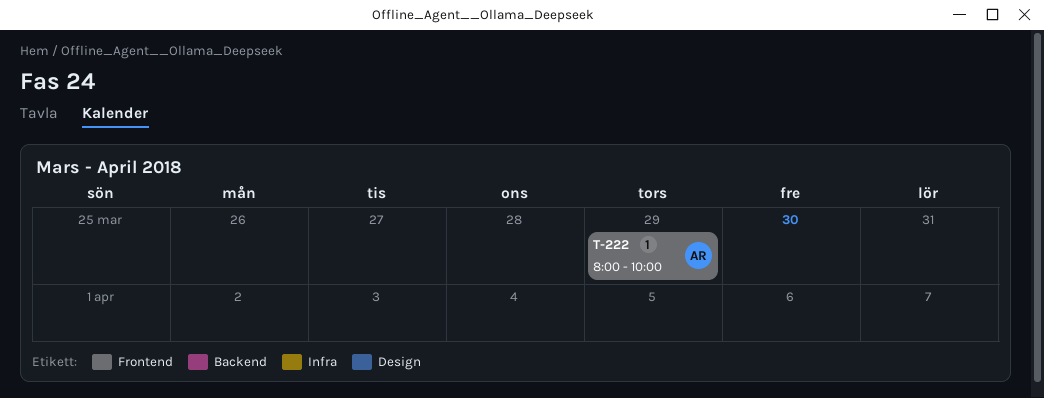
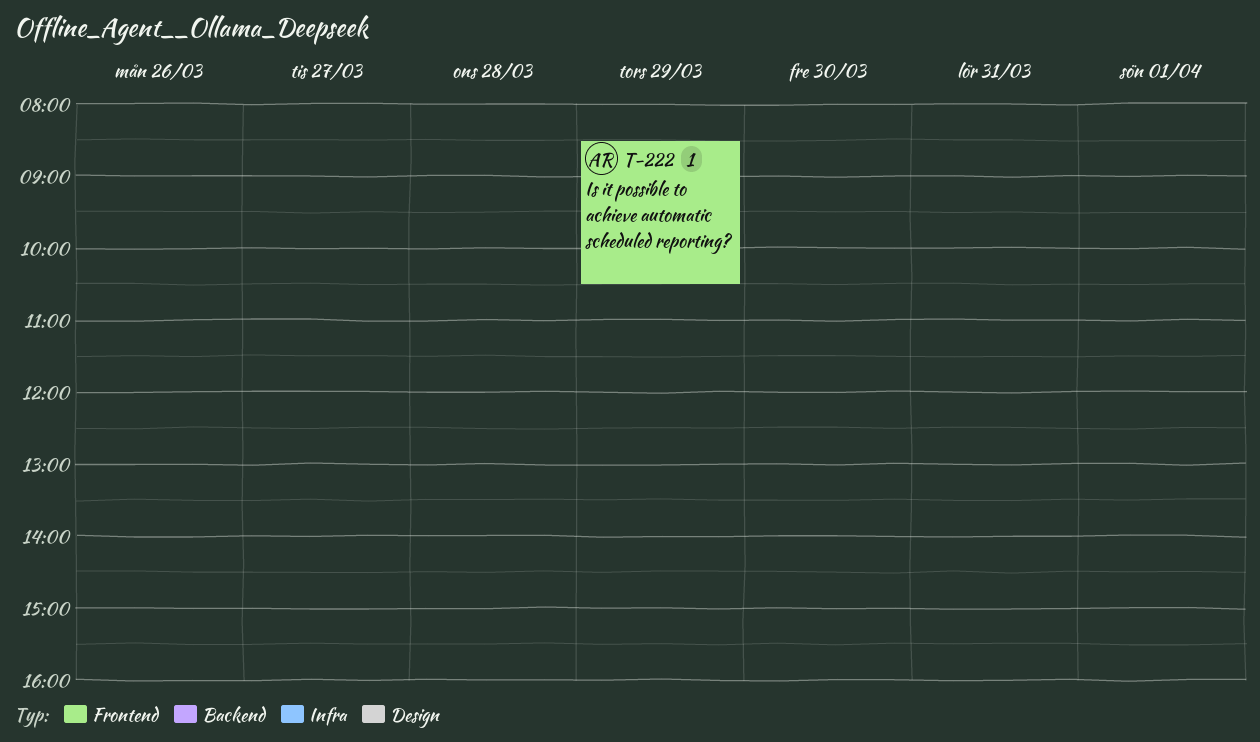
T-222, begins: 08:00 -> 08:30
T-222, ends: 10:00 -> 10:30

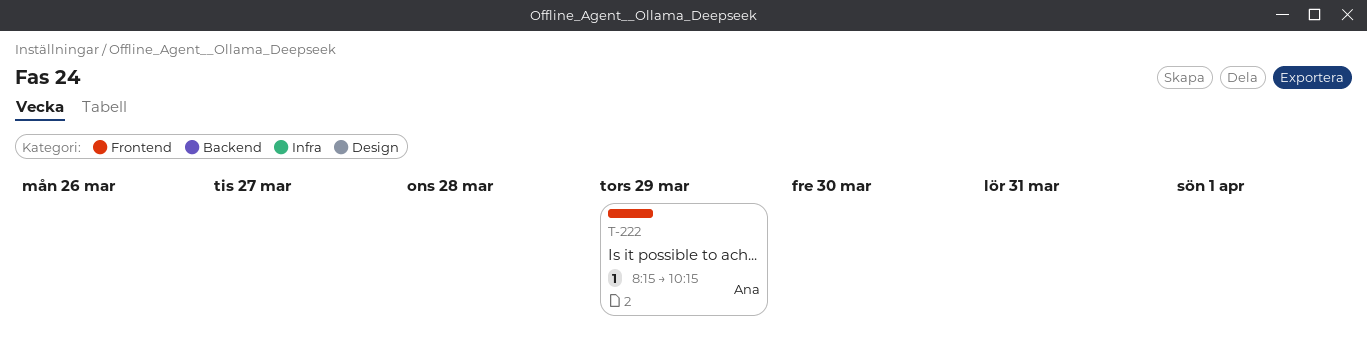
T-222, begins: 08:30 -> 08:15
T-222, ends: 10:30 -> 10:15

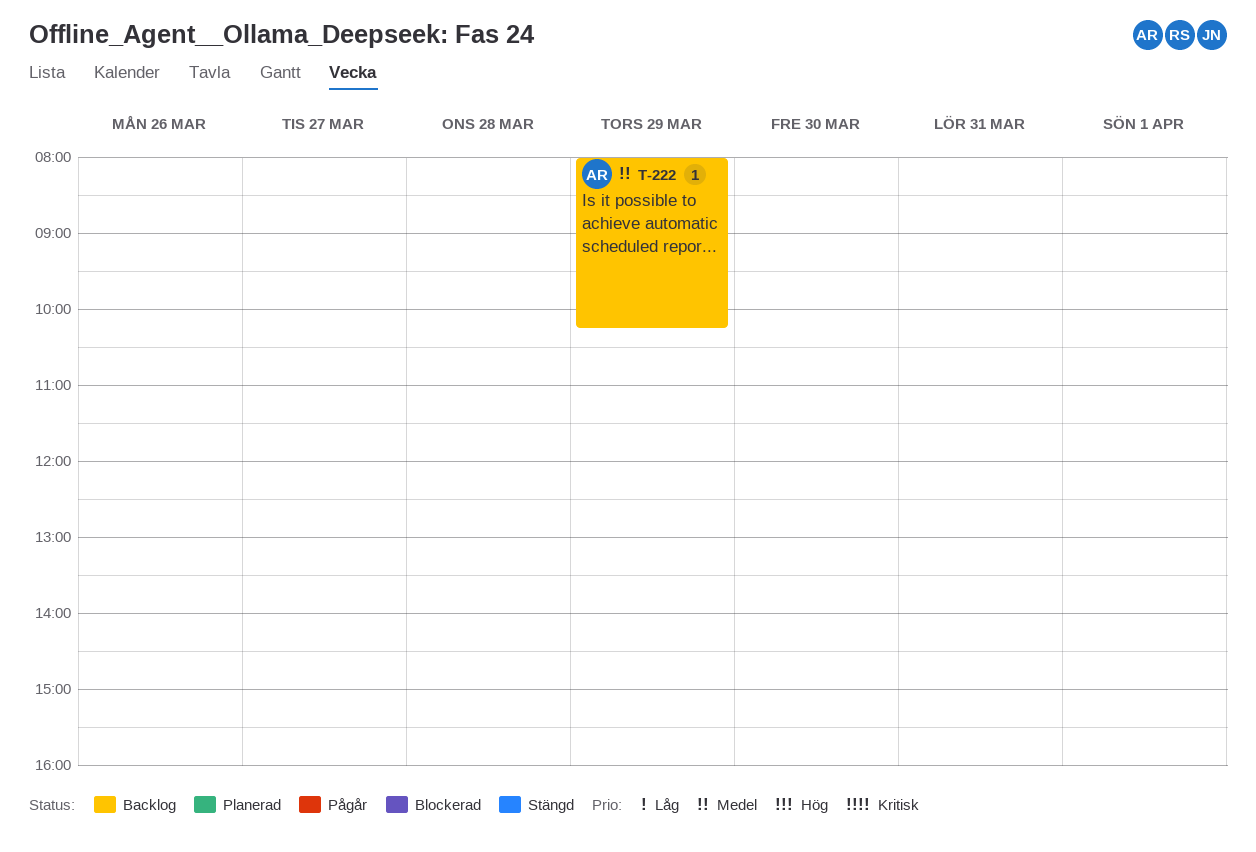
T-222, begins: 08:15 -> 08:00

